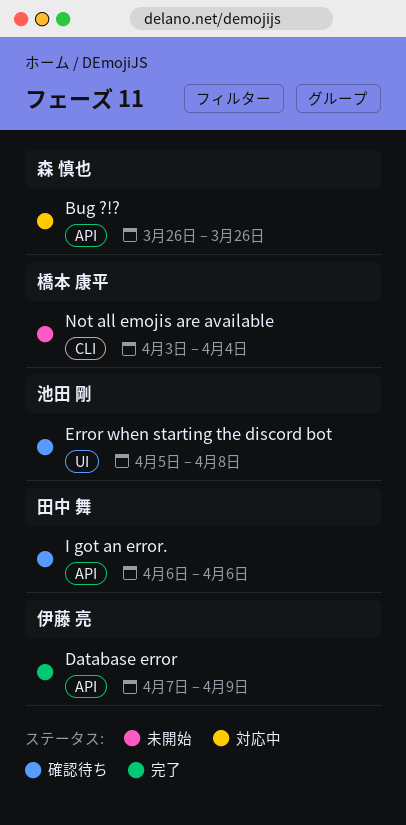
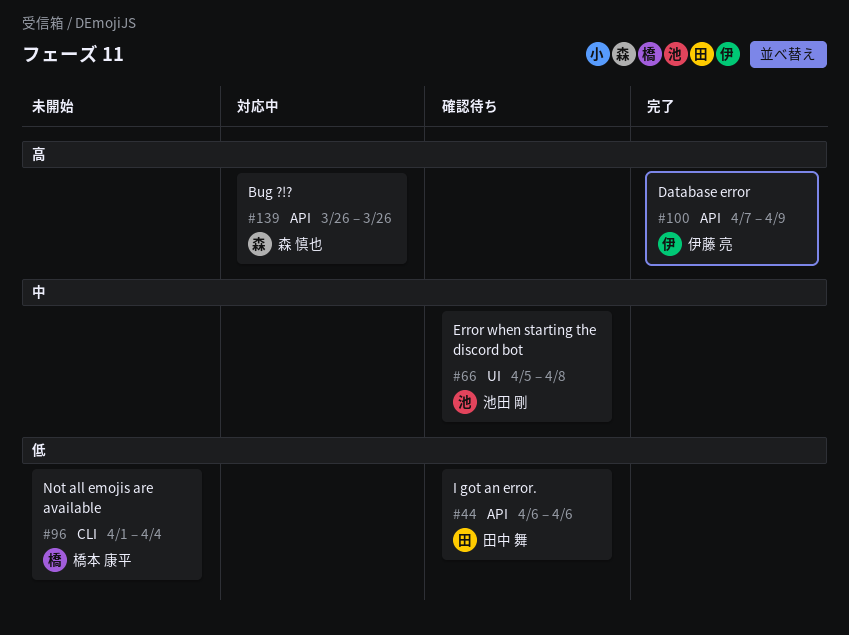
Not all emojis are available, start: Apr 3 -> Apr 1

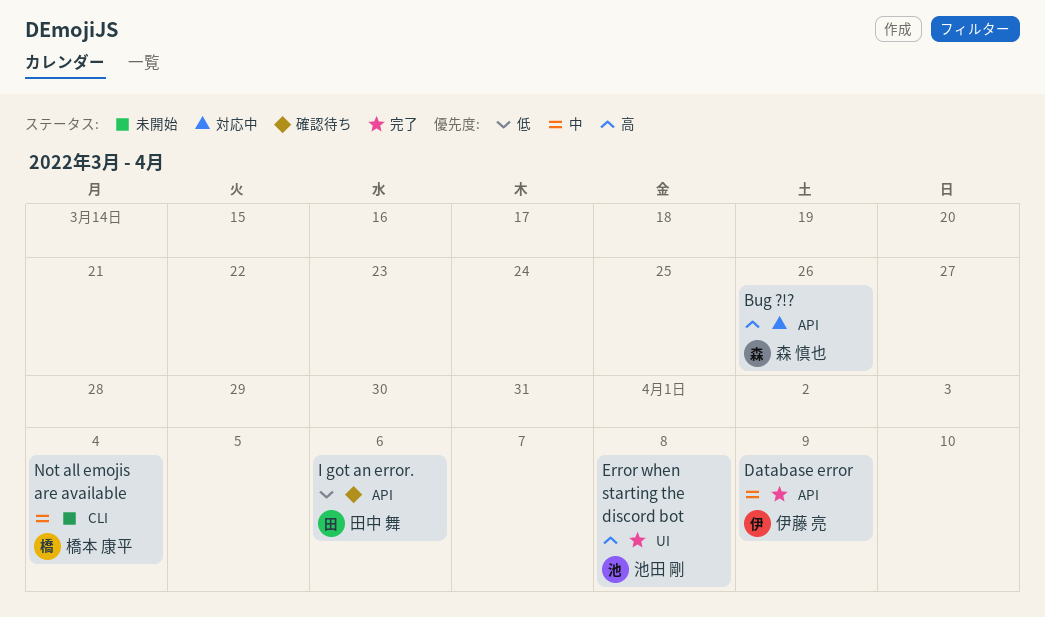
Database error, priority: 高 -> 中
Error when starting the discord bot, status: 確認待ち -> 完了
Error when starting the discord bot, priority: 中 -> 高
Not all emojis are available, priority: 低 -> 中

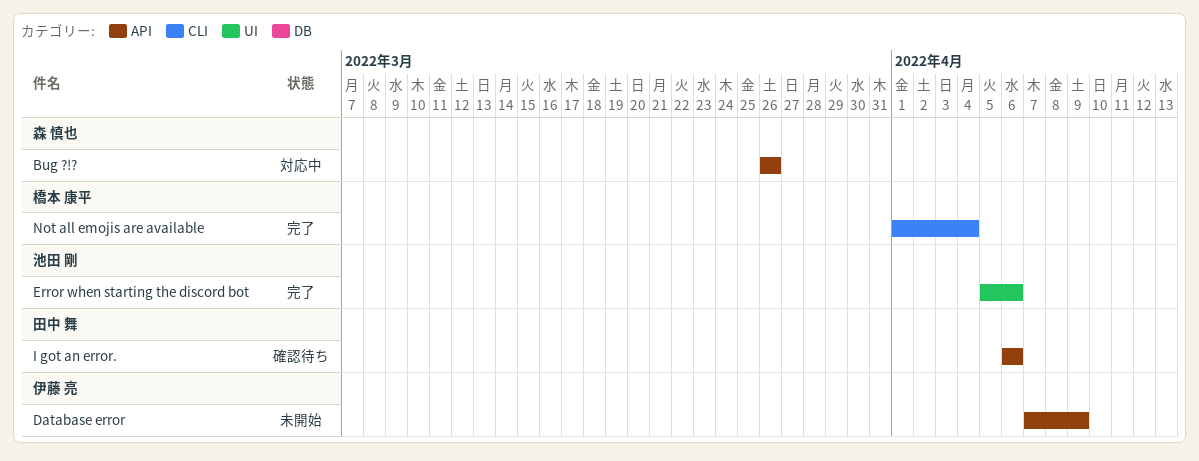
Database error, status: 完了 -> 未開始
Error when starting the discord bot, due: Apr 8 -> Apr 6
Not all emojis are available, status: 未開始 -> 完了

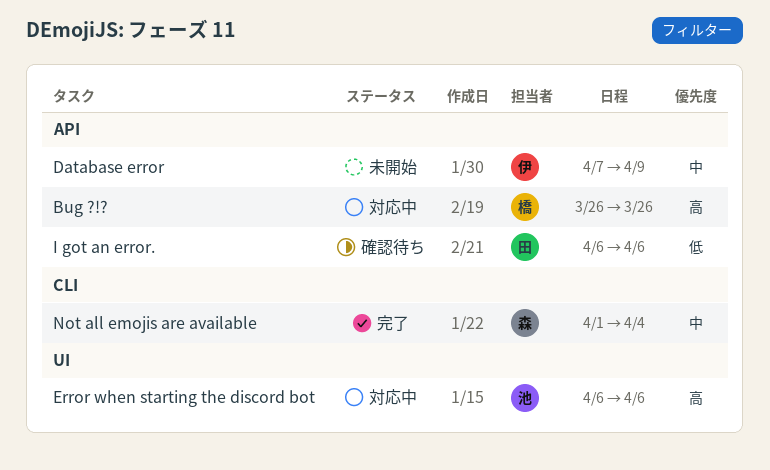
Bug ?!?, owner: 森 慎也 -> 橋本 康平
Error when starting the discord bot, status: 完了 -> 対応中
Error when starting the discord bot, start: Apr 5 -> Apr 6
Not all emojis are available, owner: 橋本 康平 -> 森 慎也

